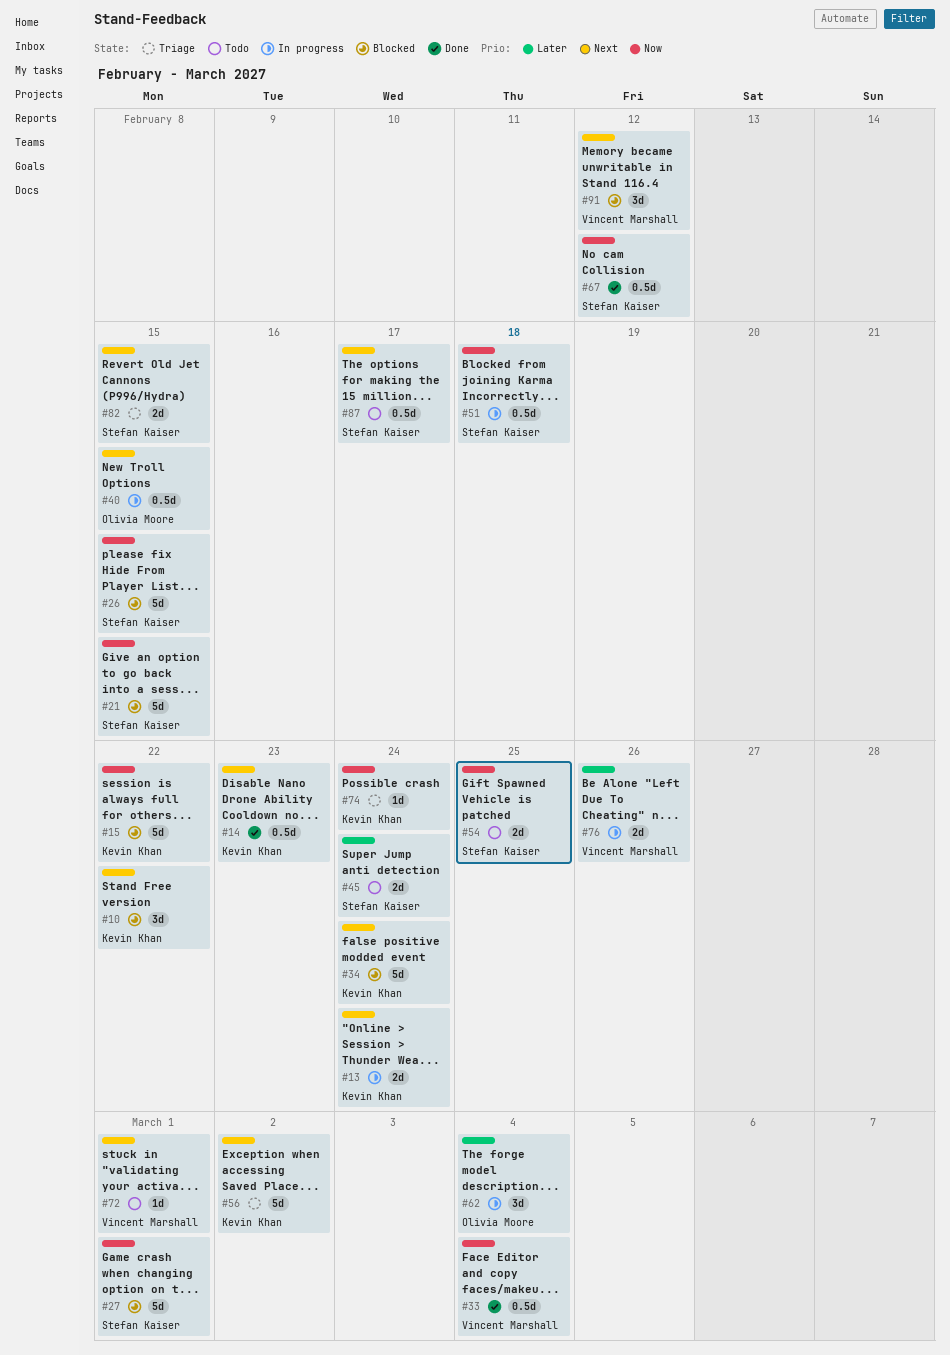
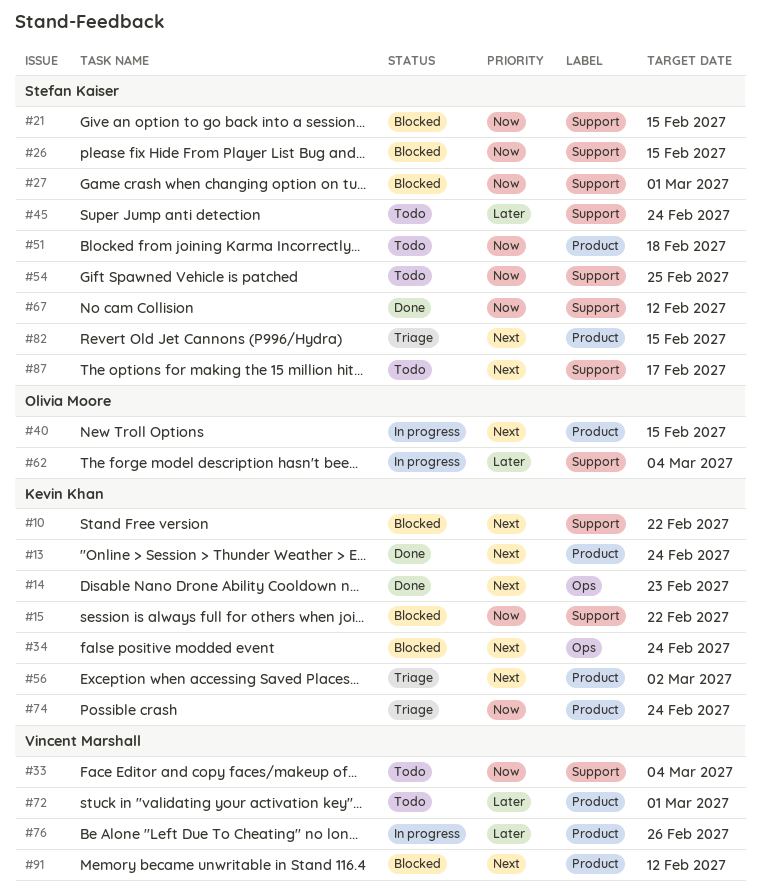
#13, status: In progress -> Done
#33, status: Done -> Todo
#51, status: In progress -> Todo
#72, priority: Next -> Later

